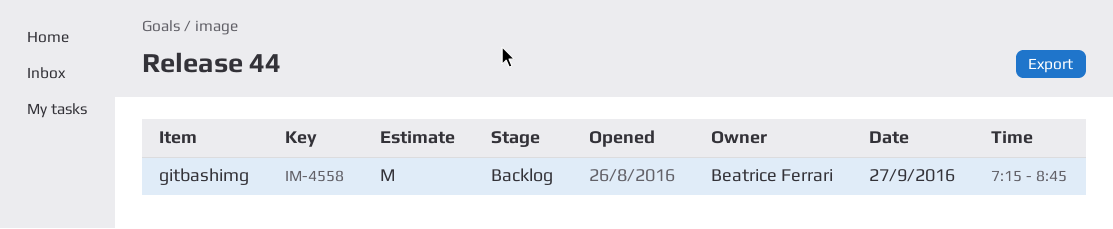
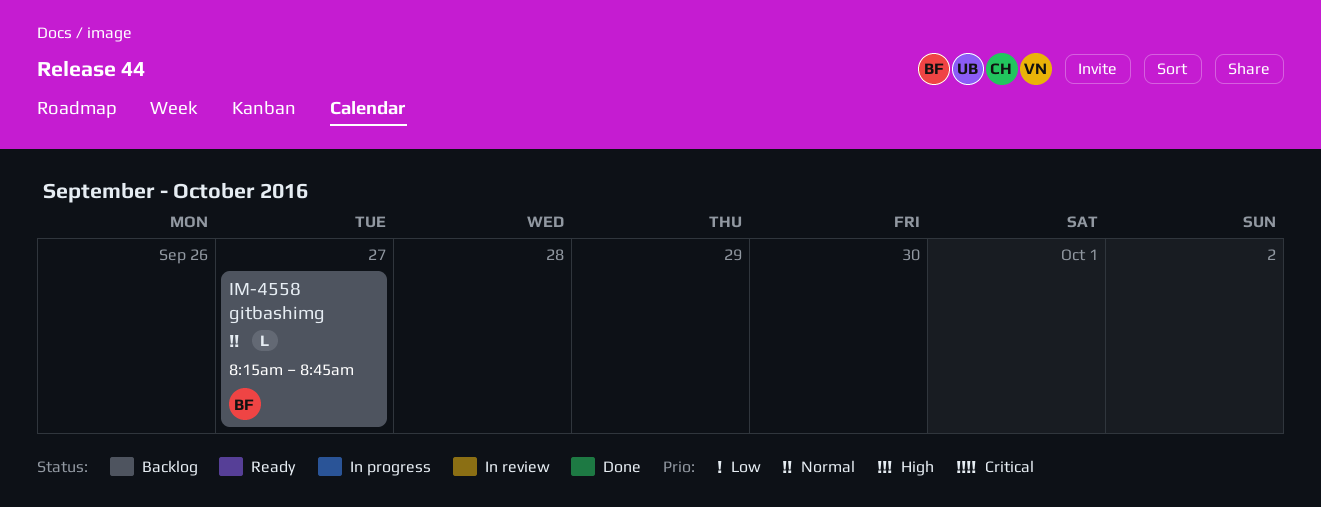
IM-4558, estimate: M -> L
IM-4558, begins: 07:15 -> 08:15

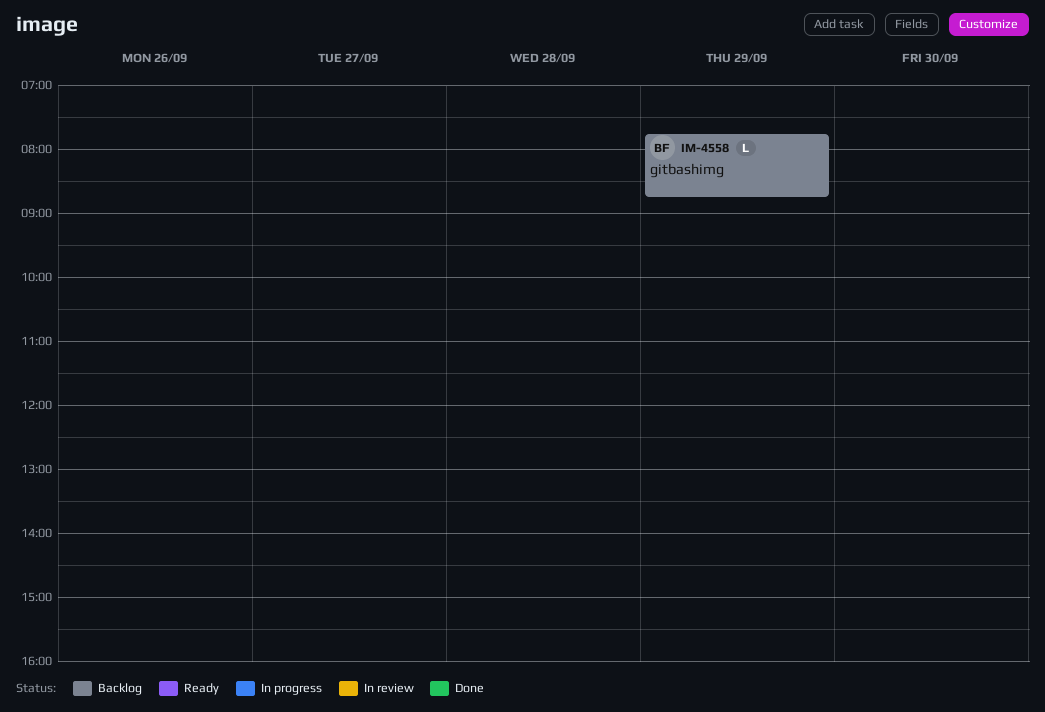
IM-4558, day: Sep 27 -> Sep 29
IM-4558, begins: 08:15 -> 07:45

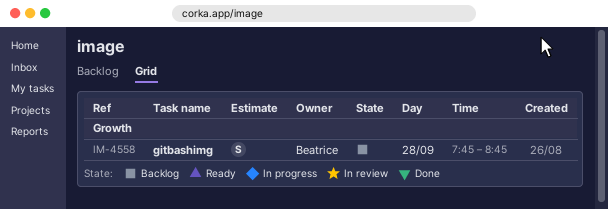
IM-4558, estimate: L -> S
IM-4558, day: Sep 29 -> Sep 28

